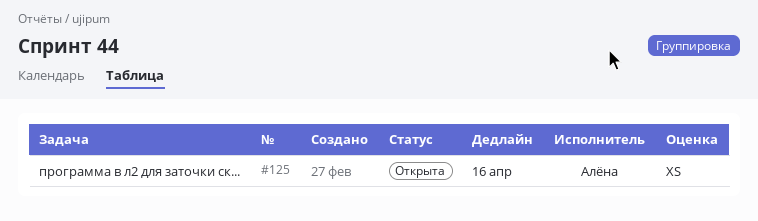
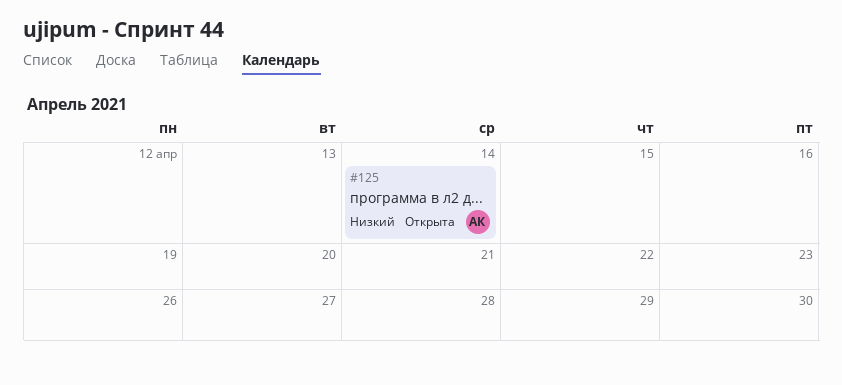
#125, due: Apr 16 -> Apr 14

